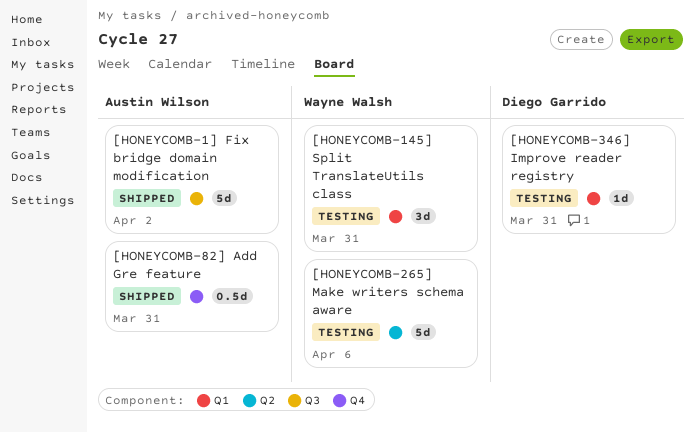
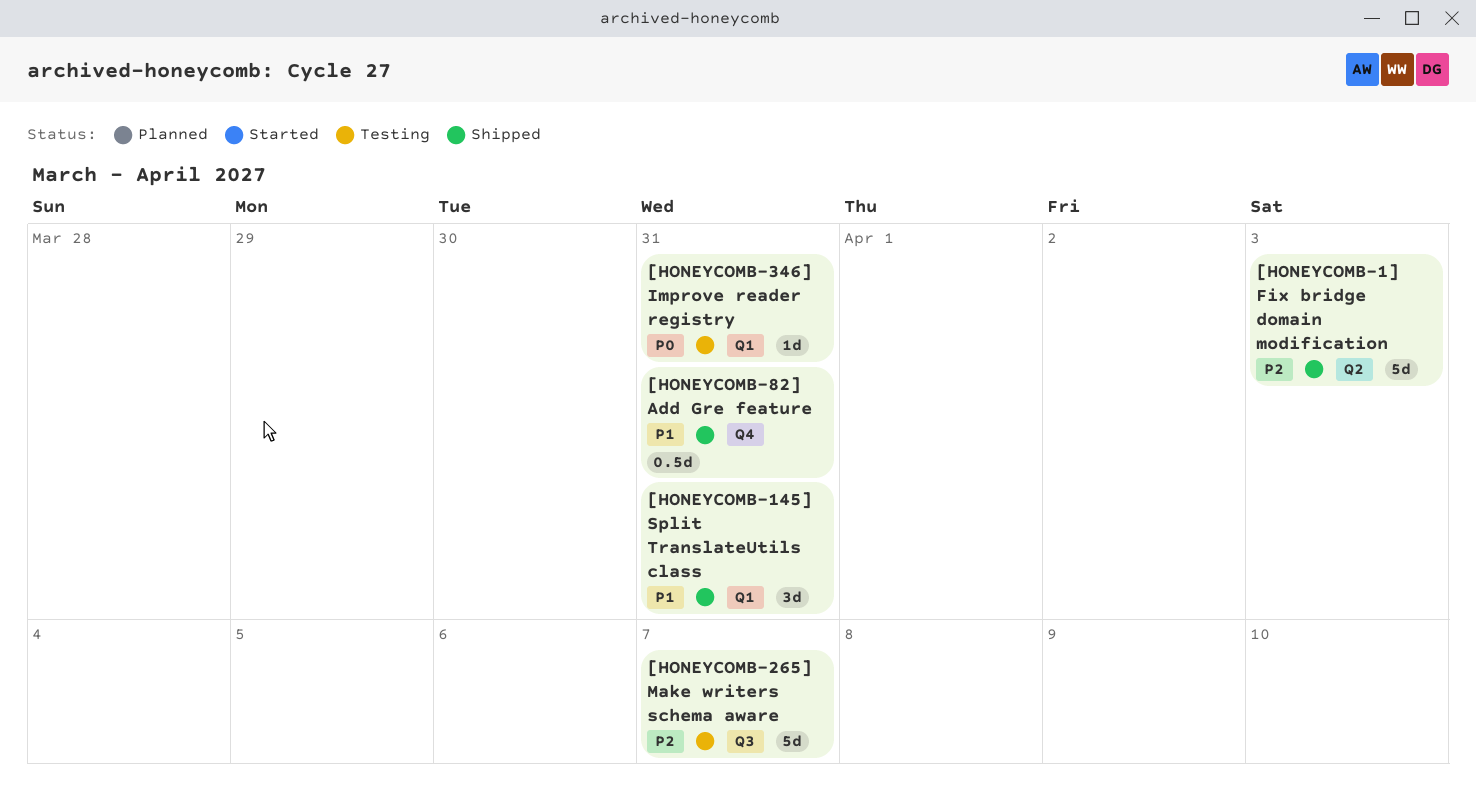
[HONEYCOMB-145] Split TranslateUtils class, status: Testing -> Shipped
[HONEYCOMB-1] Fix bridge domain modification, label: Q3 -> Q2
[HONEYCOMB-1] Fix bridge domain modification, due: Apr 2 -> Apr 3
[HONEYCOMB-265] Make writers schema aware, label: Q2 -> Q3
[HONEYCOMB-265] Make writers schema aware, due: Apr 6 -> Apr 7

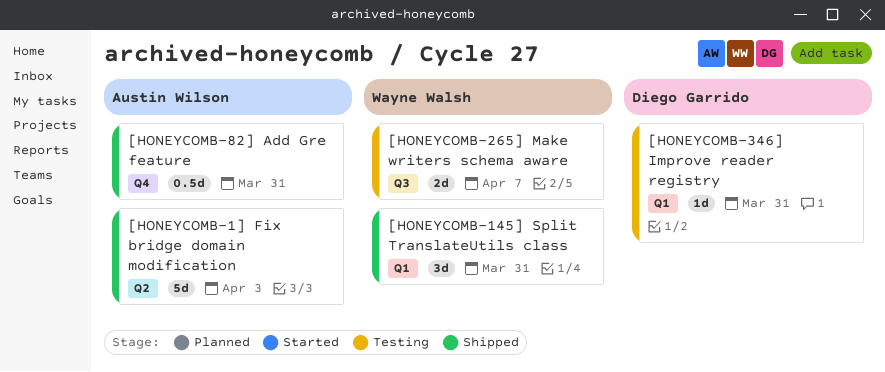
[HONEYCOMB-265] Make writers schema aware, estimate: 5d -> 2d

